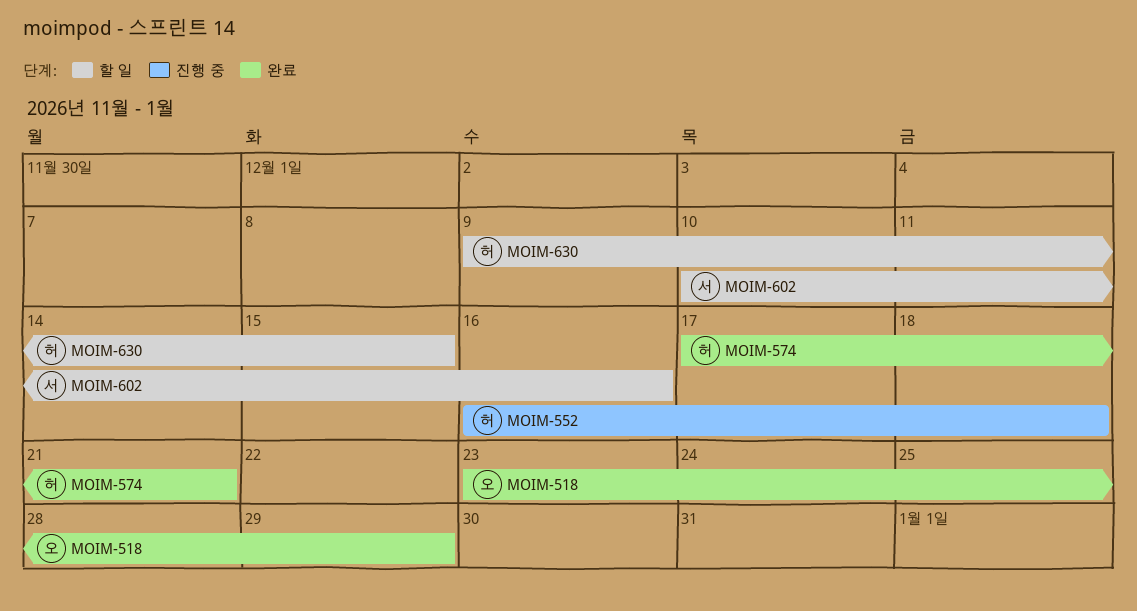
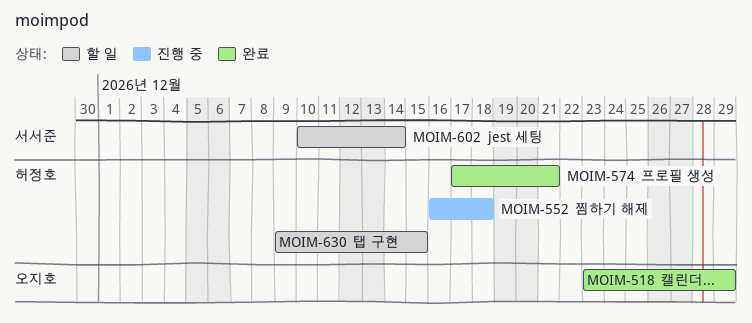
MOIM-602, due: Dec 16 -> Dec 14

